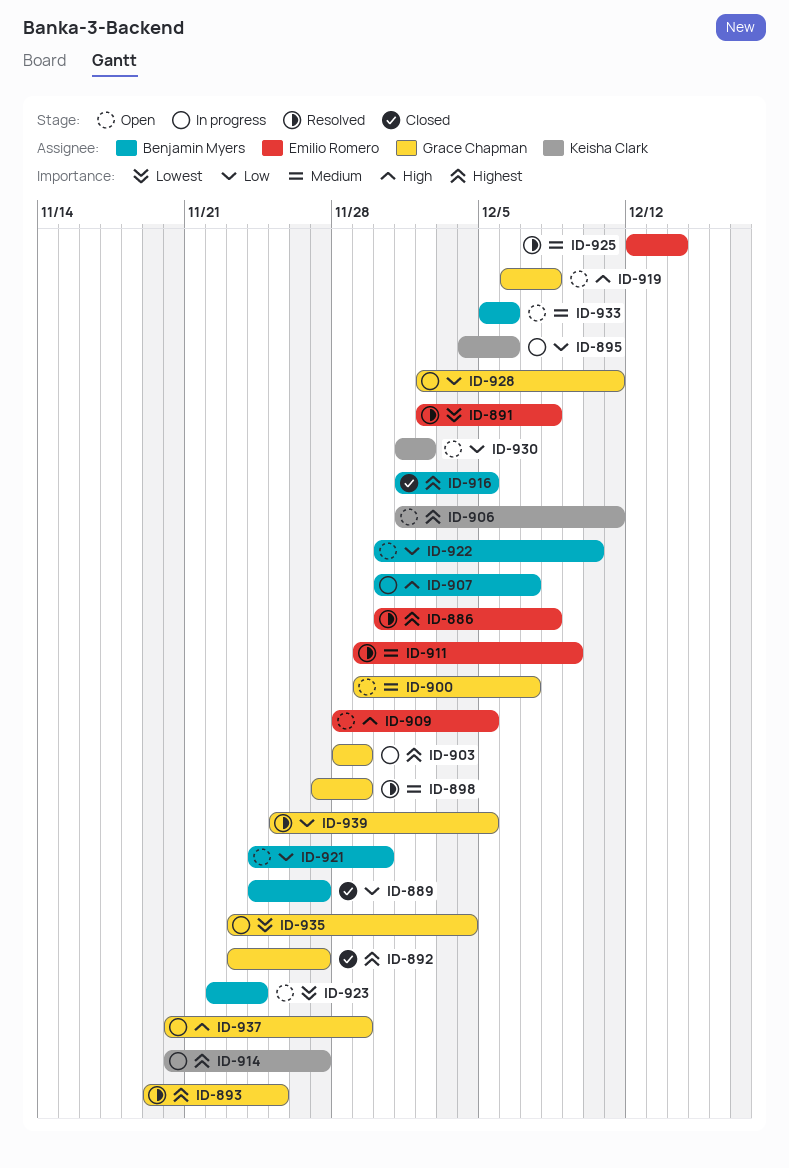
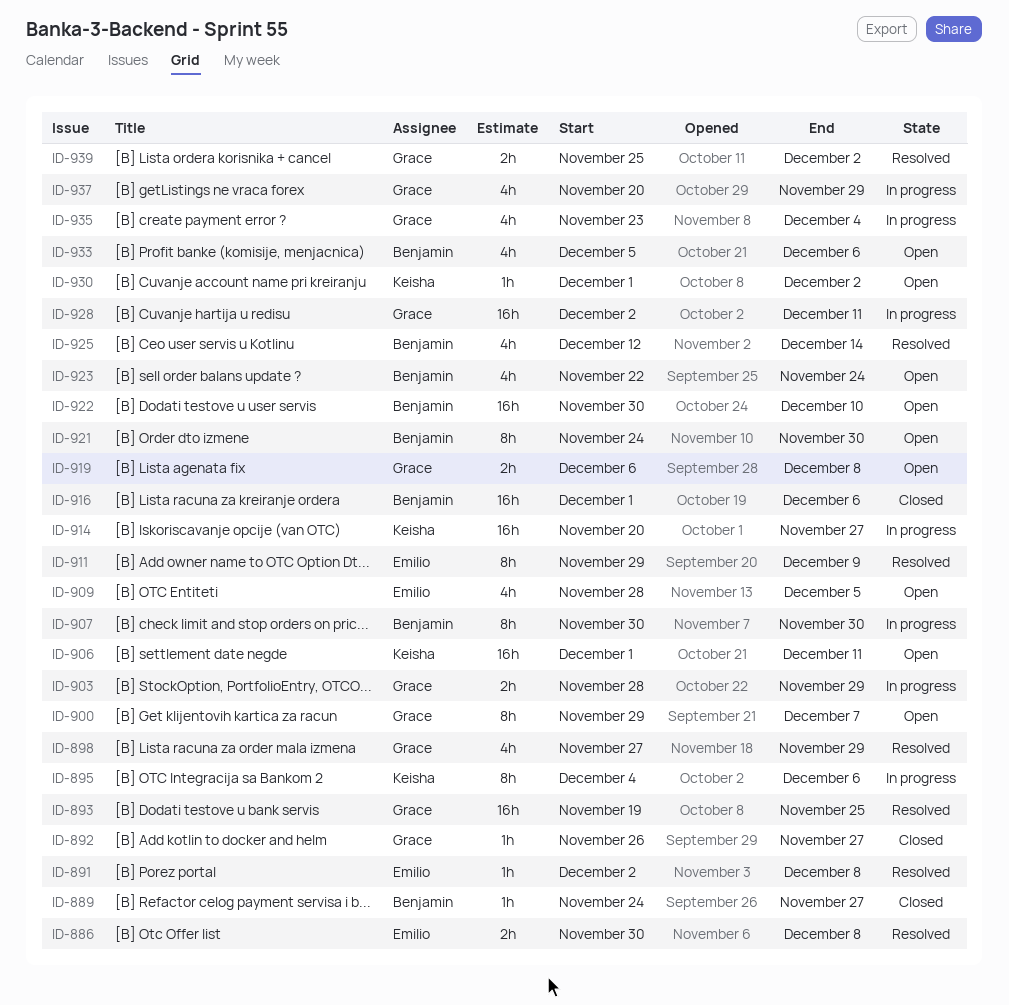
ID-892, start: Nov 23 -> Nov 26
ID-907, due: Dec 7 -> Nov 30
ID-916, due: Dec 5 -> Dec 6
ID-925, owner: Emilio Romero -> Benjamin Myers
ID-939, due: Dec 5 -> Dec 2

